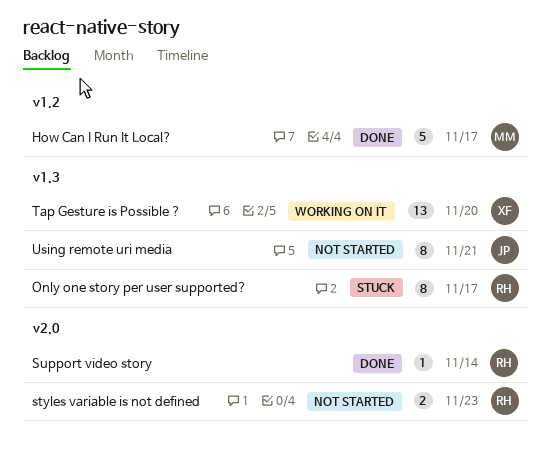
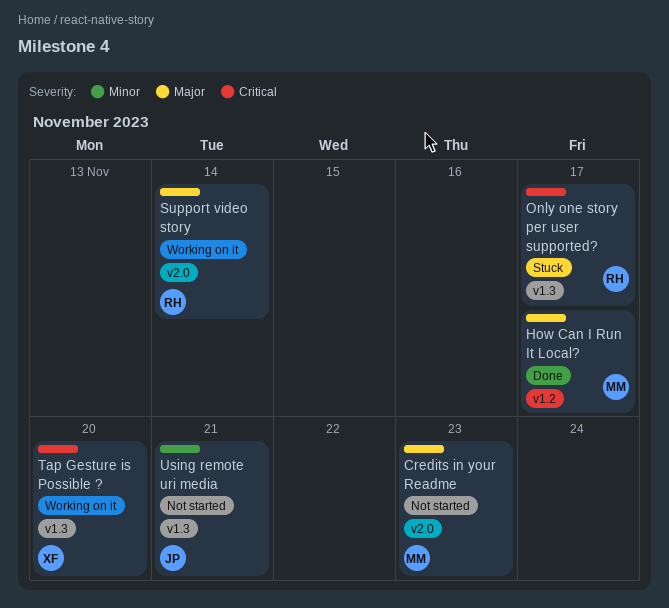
Credits in your Readme: none -> present
styles variable is not defined: present -> none
Support video story, status: Done -> Working on it

